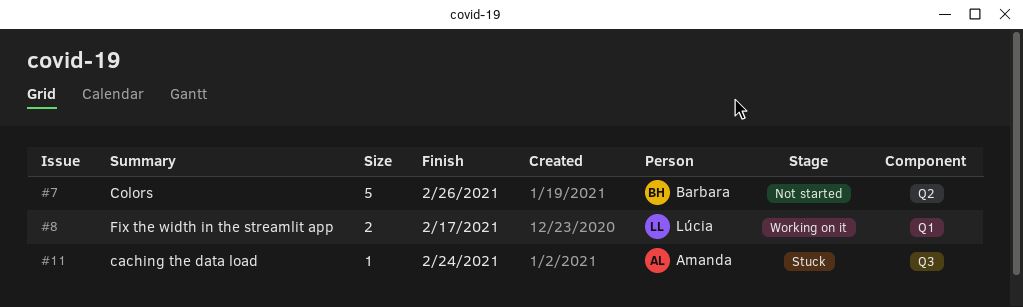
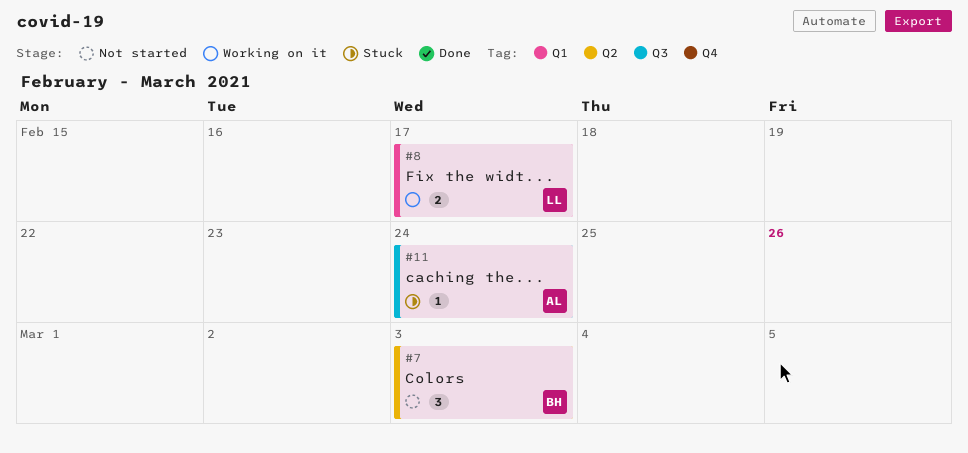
#7, estimate: 5 -> 3
#7, due: Feb 26 -> Mar 3

